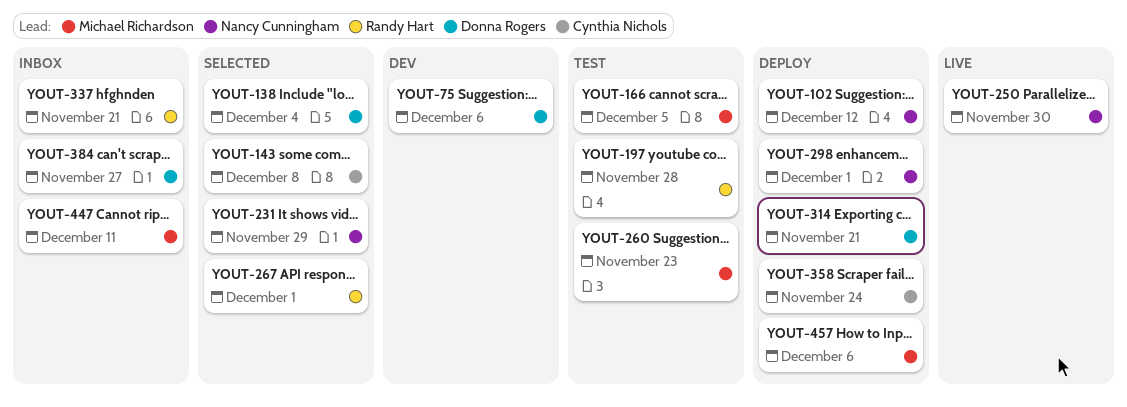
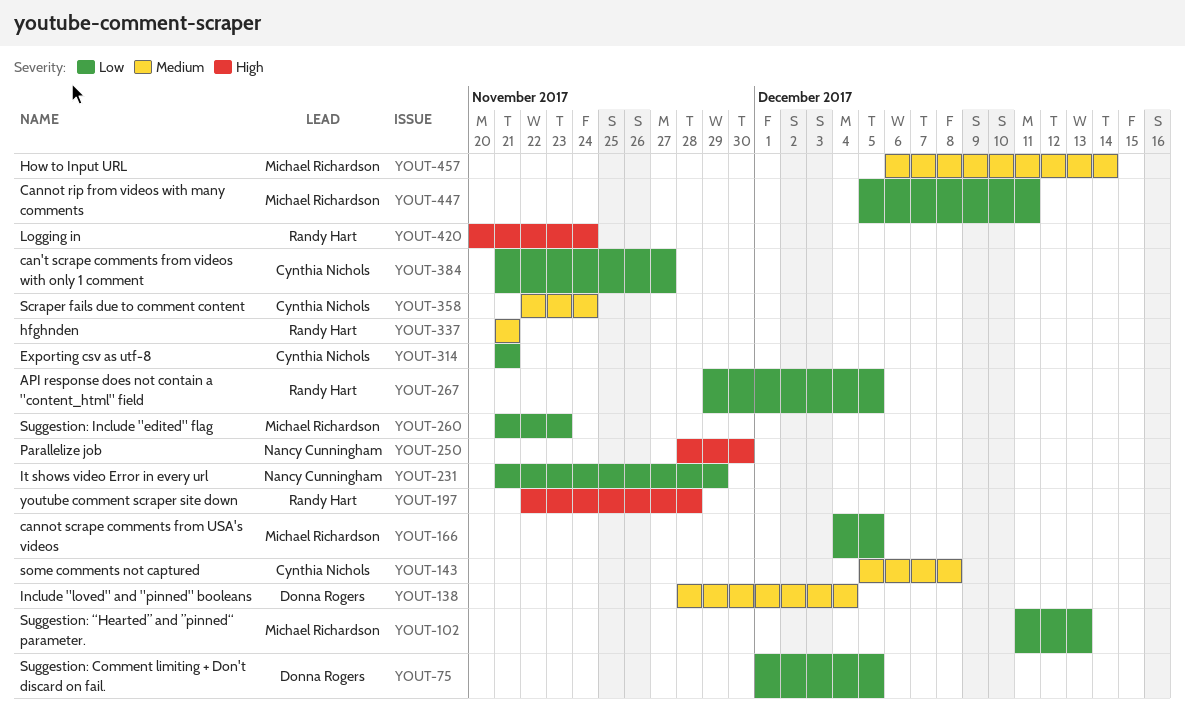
YOUT-75, due: Dec 6 -> Dec 5
YOUT-102, owner: Nancy Cunningham -> Michael Richardson
YOUT-102, due: Dec 12 -> Dec 13
YOUT-267, due: Dec 1 -> Dec 5
YOUT-298: present -> none
YOUT-314, owner: Donna Rogers -> Cynthia Nichols
YOUT-384, owner: Donna Rogers -> Cynthia Nichols
YOUT-420: none -> present
YOUT-457, due: Dec 6 -> Dec 14

